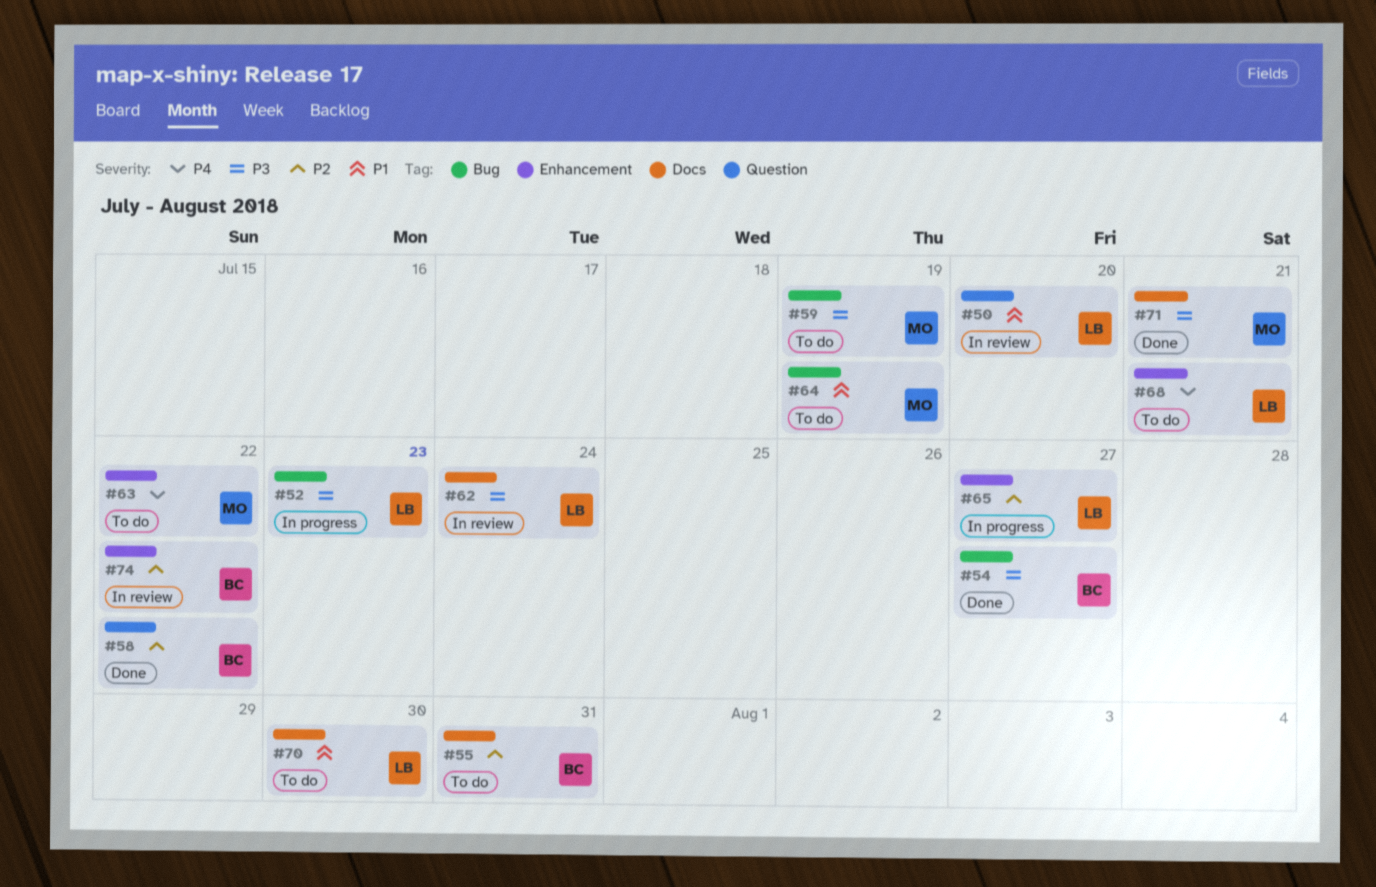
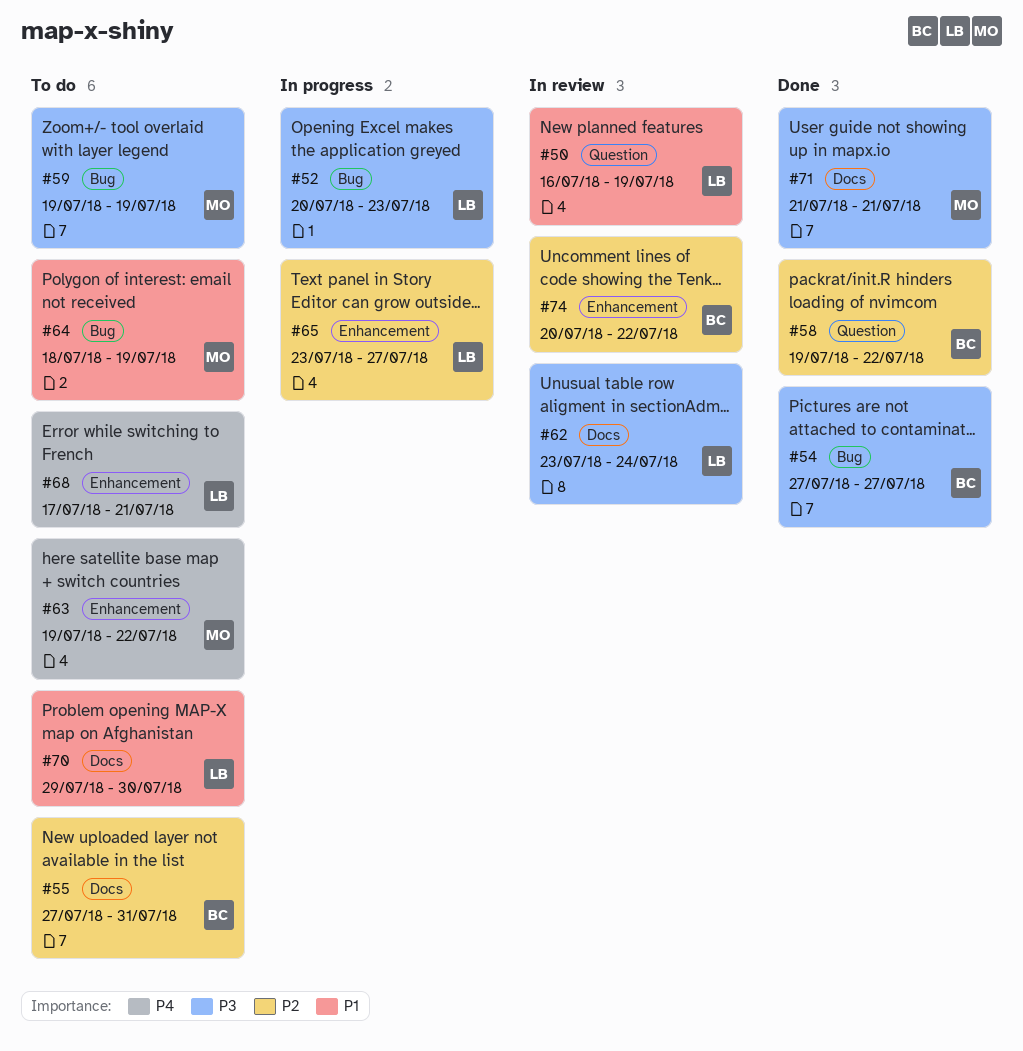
#50, due: Jul 20 -> Jul 19

